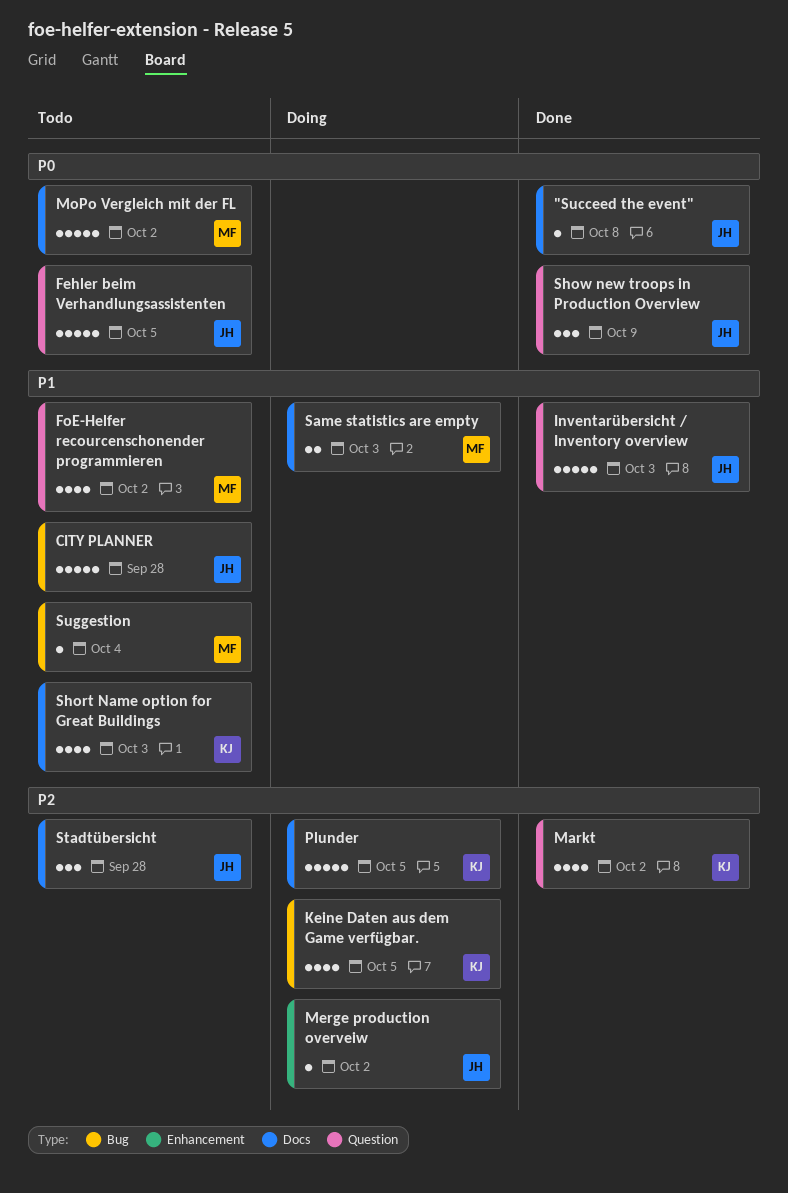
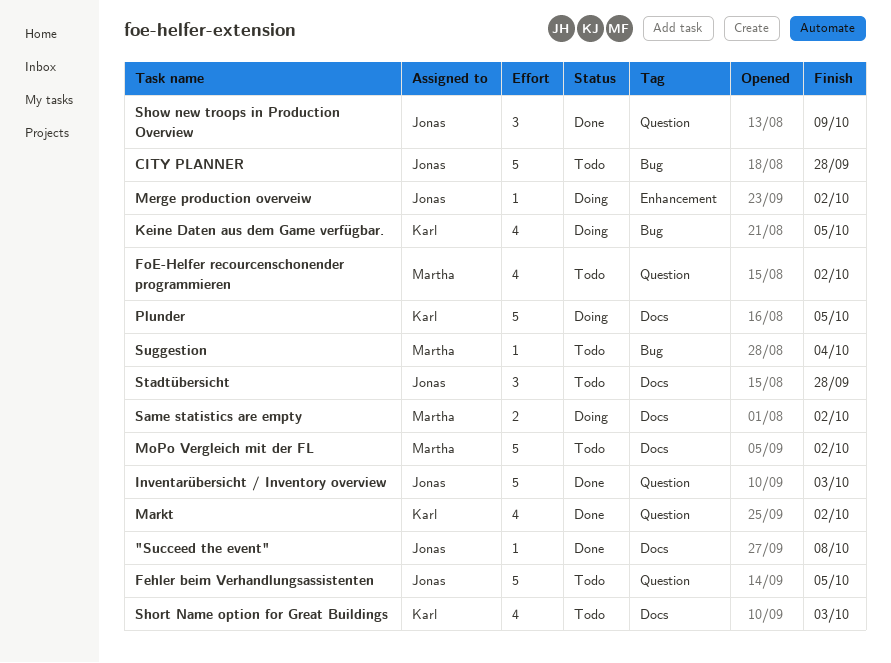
Same statistics are empty, due: Oct 3 -> Oct 2

